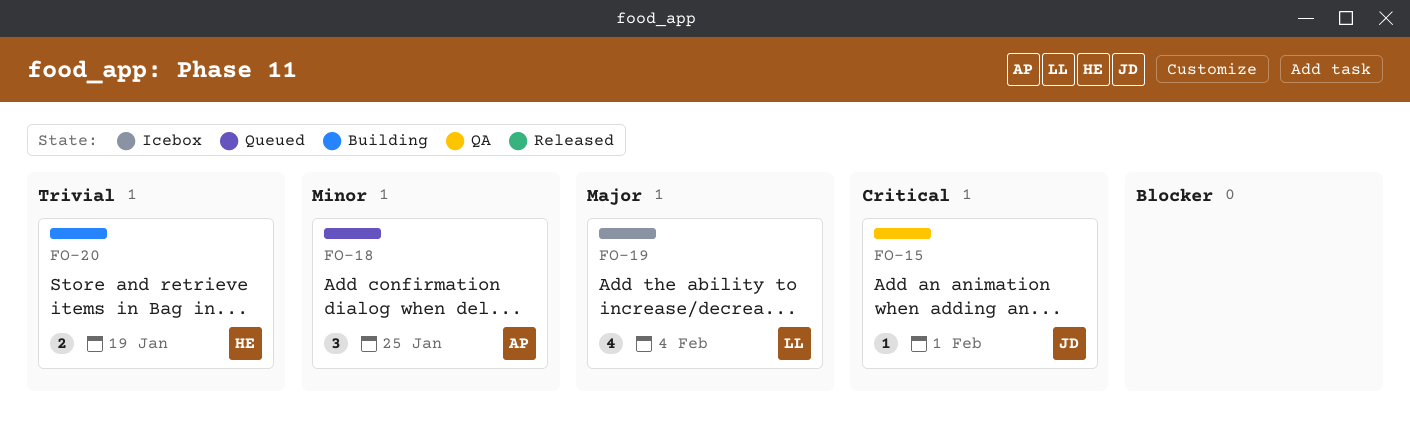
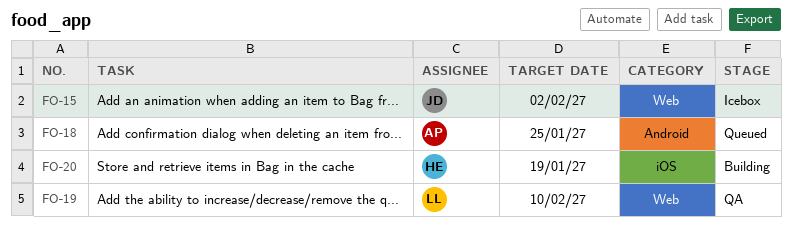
FO-15, status: QA -> Icebox
FO-15, due: Feb 1 -> Feb 2
FO-19, status: Icebox -> QA
FO-19, due: Feb 4 -> Feb 10

